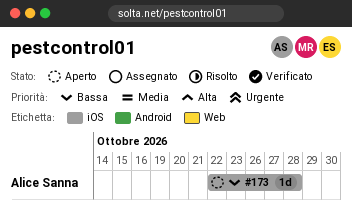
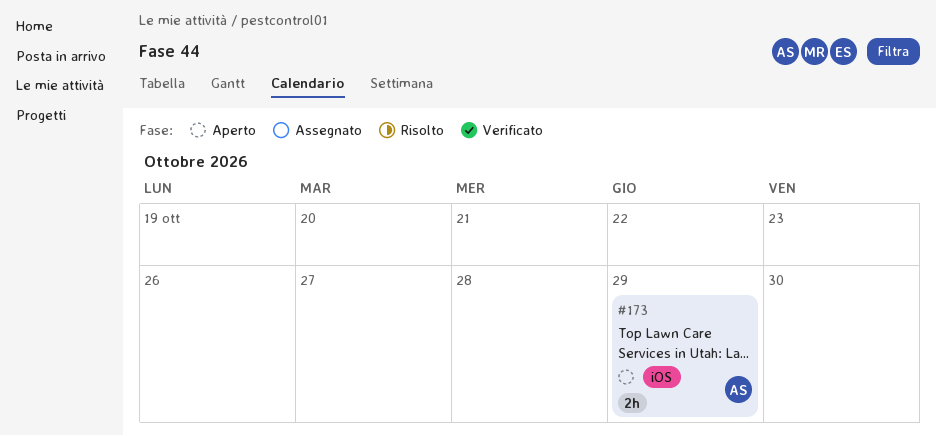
#173, estimate: 1d -> 2h
#173, due: Oct 28 -> Oct 29

